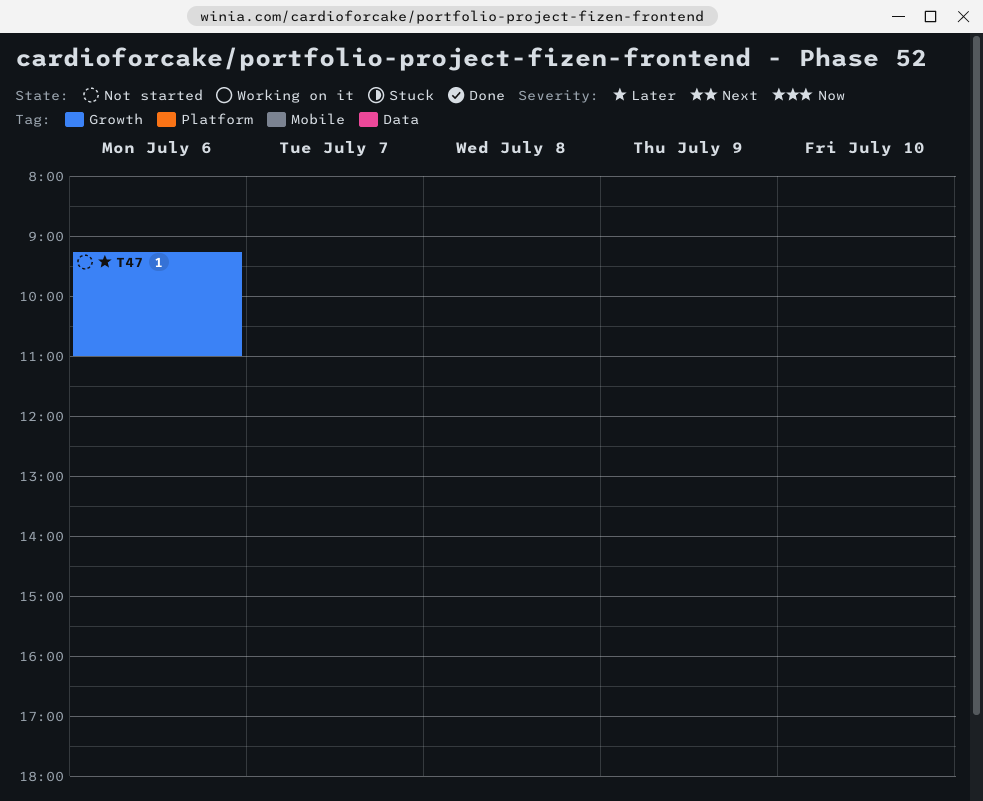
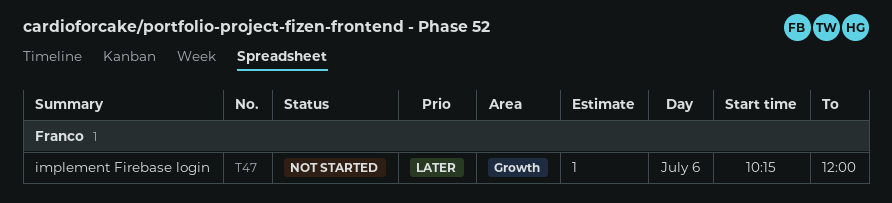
T47, begins: 09:15 -> 10:15
T47, ends: 11:00 -> 12:00

